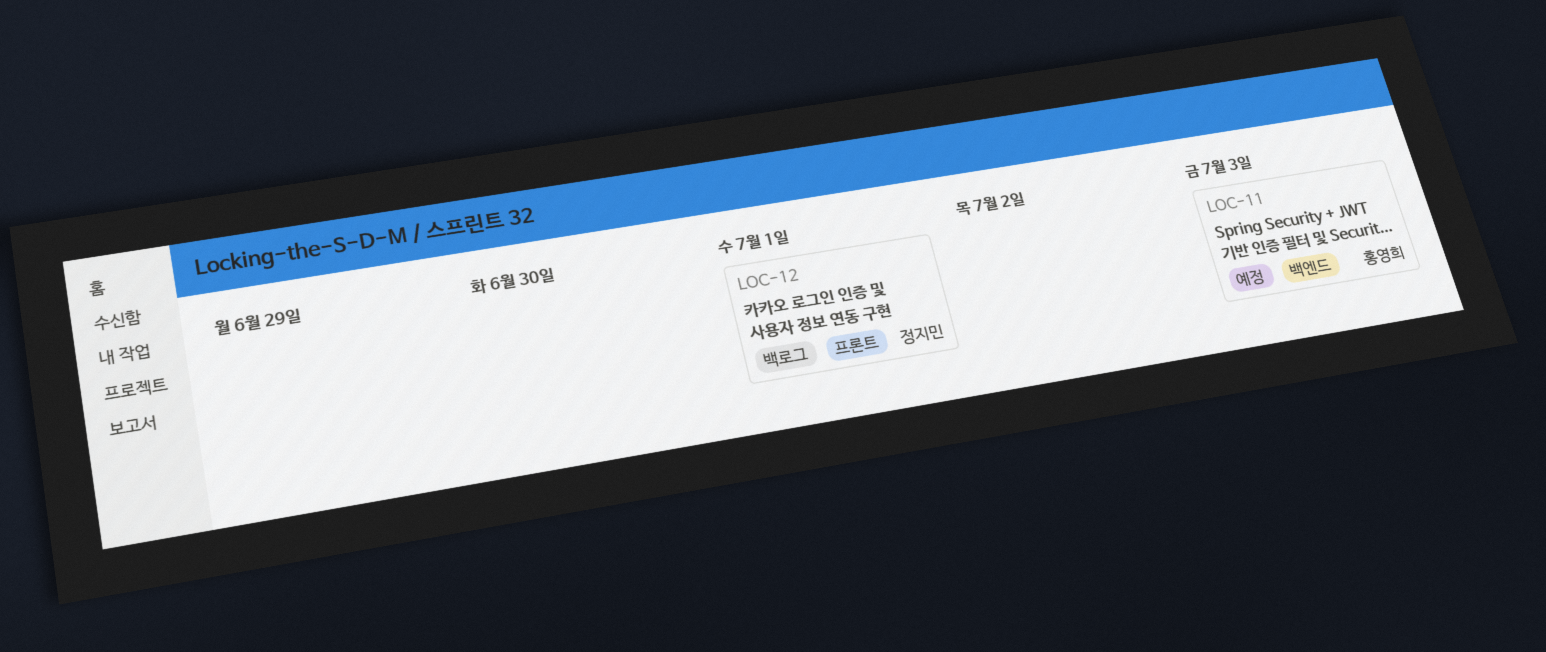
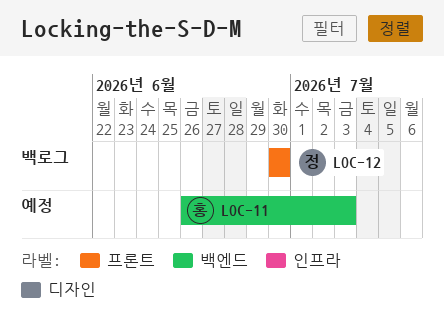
LOC-12, due: Jul 1 -> Jun 30

